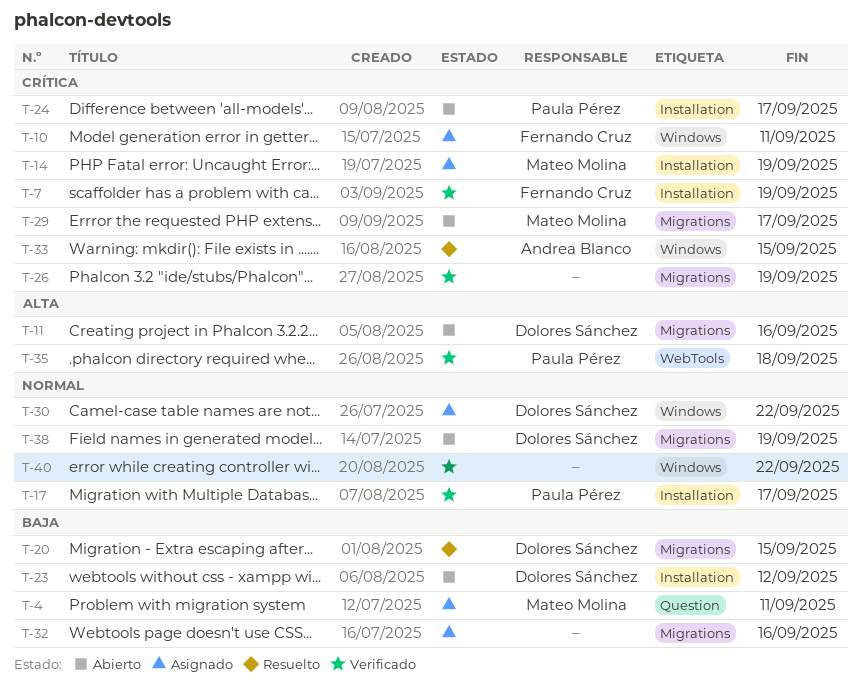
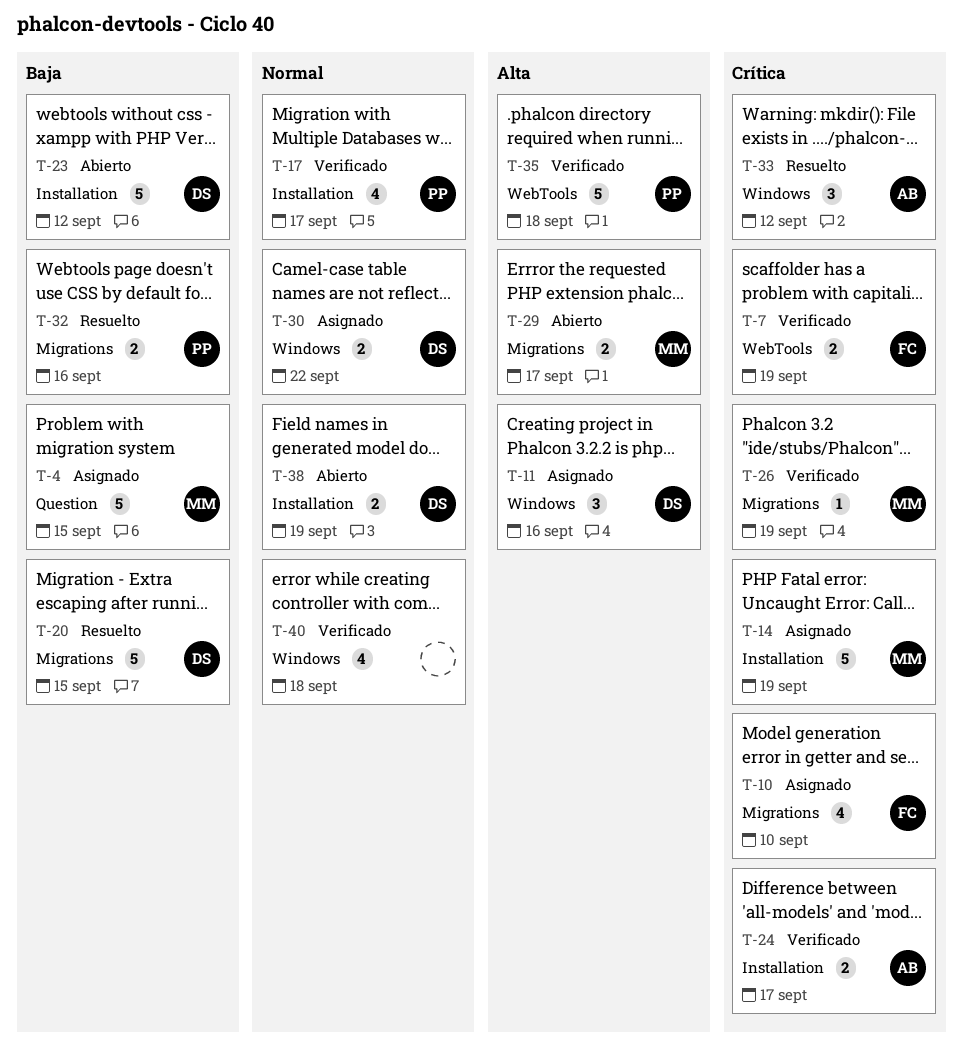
T-4, due: Sep 11 -> Sep 15
T-7, label: Installation -> WebTools
T-10, label: Windows -> Migrations
T-10, due: Sep 11 -> Sep 10
T-11, status: Abierto -> Asignado
T-11, label: Migrations -> Windows
T-24, status: Abierto -> Verificado
T-24, owner: Paula Pérez -> Andrea Blanco
T-26, owner: none -> Mateo Molina
T-29, priority: Crítica -> Alta
T-32, status: Asignado -> Resuelto
T-32, owner: none -> Paula Pérez
T-33, due: Sep 15 -> Sep 12
T-38, label: Migrations -> Installation
T-40, due: Sep 22 -> Sep 18

